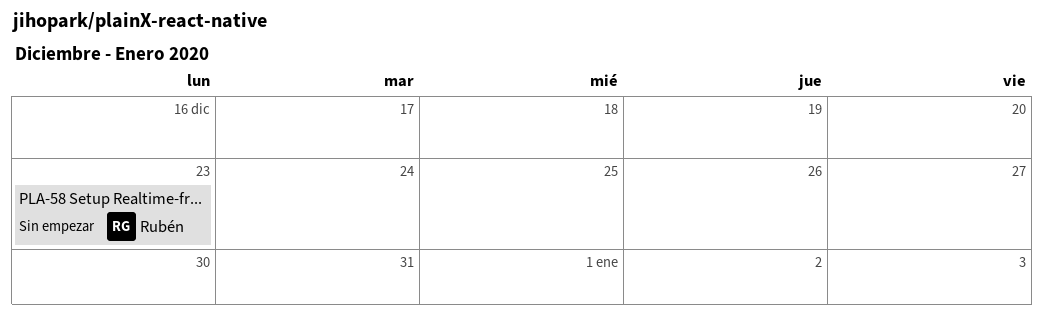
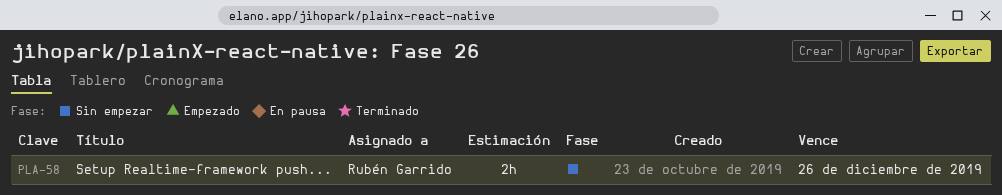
PLA-58, due: Dec 23 -> Dec 26

